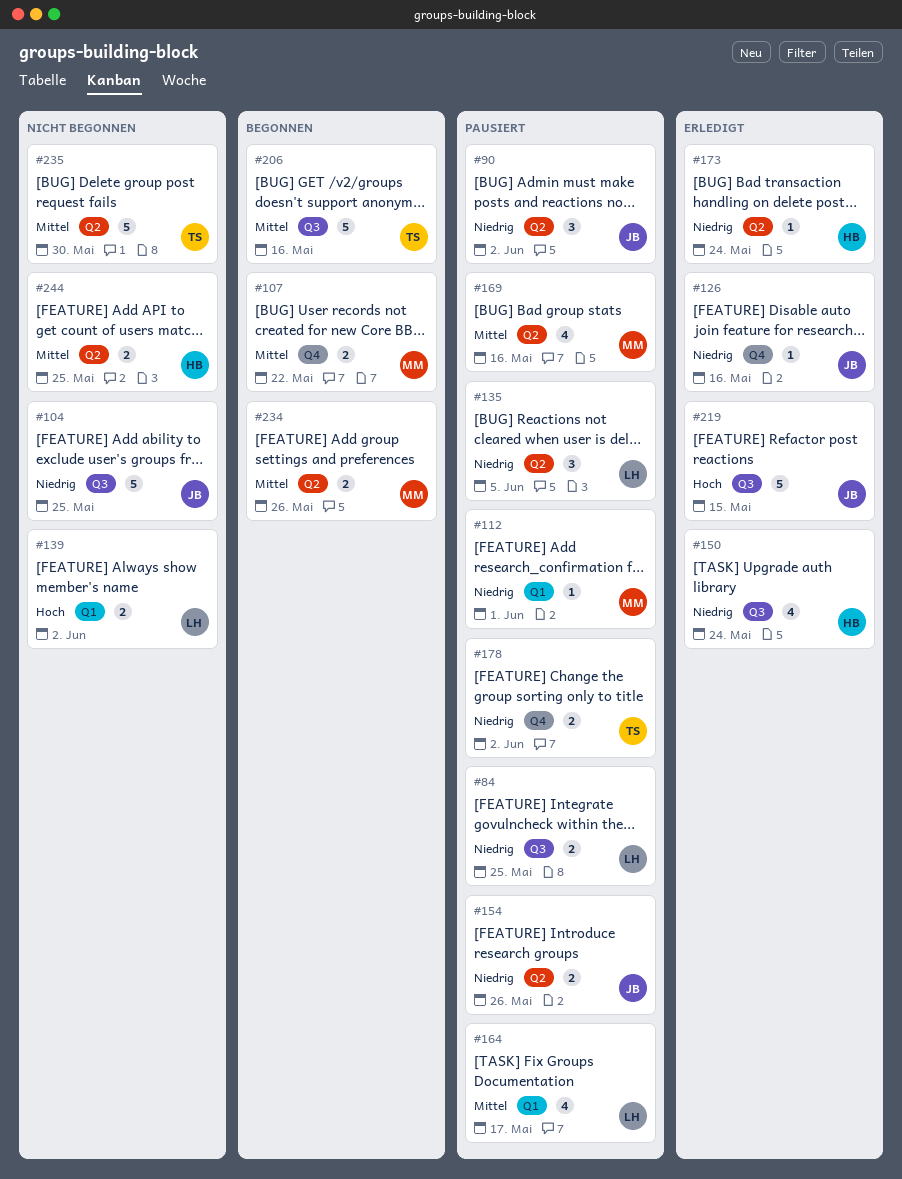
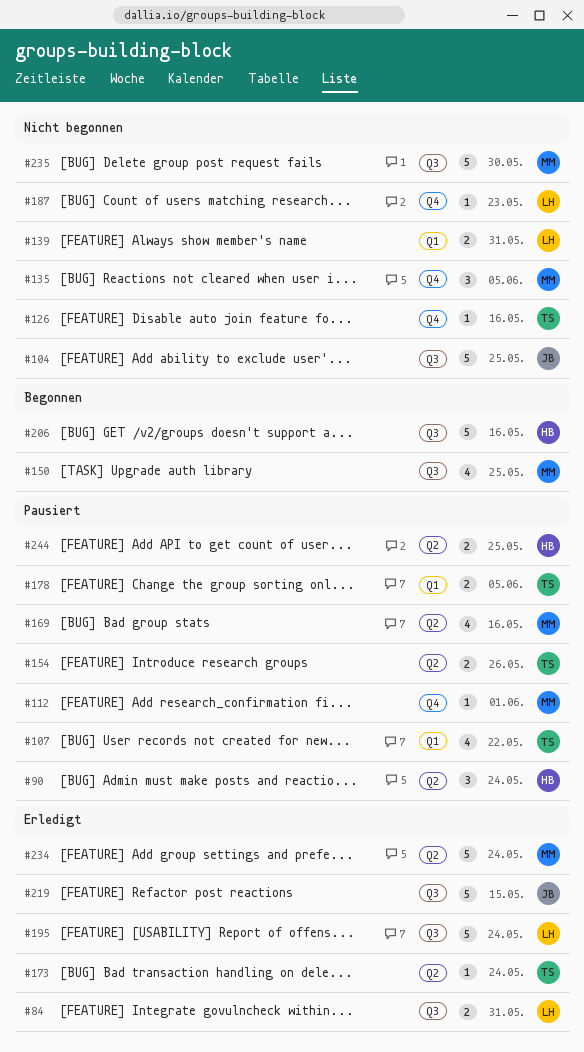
#84, status: Pausiert -> Erledigt
#84, due: May 25 -> May 31
#90, owner: JB -> HB
#90, due: Jun 2 -> May 24
#107, status: Begonnen -> Pausiert
#107, owner: MM -> TS
#107, label: Q4 -> Q1
#107, estimate: 2 -> 4
#112, label: Q1 -> Q4
#126, status: Erledigt -> Nicht begonnen
#126, owner: JB -> TS
#135, status: Pausiert -> Nicht begonnen
#135, owner: LH -> MM
#135, label: Q2 -> Q4
#139, due: Jun 2 -> May 31
#150, status: Erledigt -> Begonnen
#150, owner: HB -> MM
#150, due: May 24 -> May 25
#154, owner: JB -> TS
#164: present -> none
#173, owner: HB -> TS
#178, label: Q4 -> Q1
#178, due: Jun 2 -> Jun 5
#187: none -> present
#195: none -> present
#206, owner: TS -> HB
#234, status: Begonnen -> Erledigt
#234, estimate: 2 -> 5
#234, due: May 26 -> May 24
#235, owner: TS -> MM
#235, label: Q2 -> Q3
#244, status: Nicht begonnen -> Pausiert

